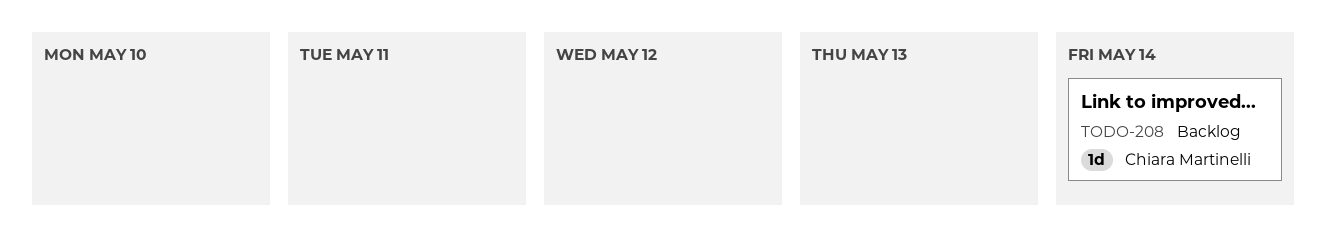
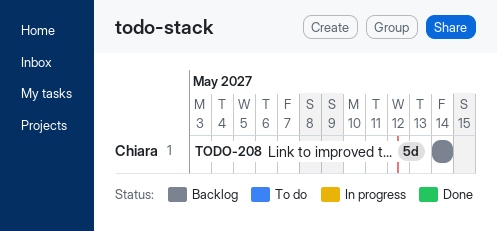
TODO-208, estimate: 1d -> 5d

